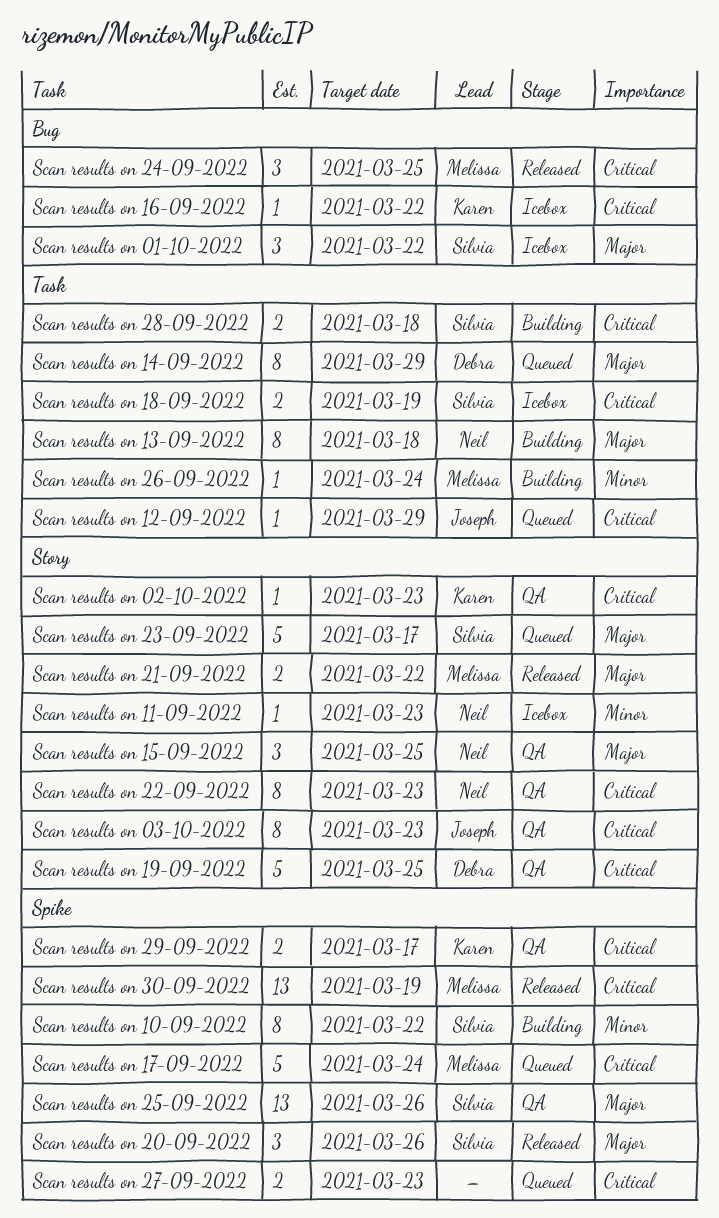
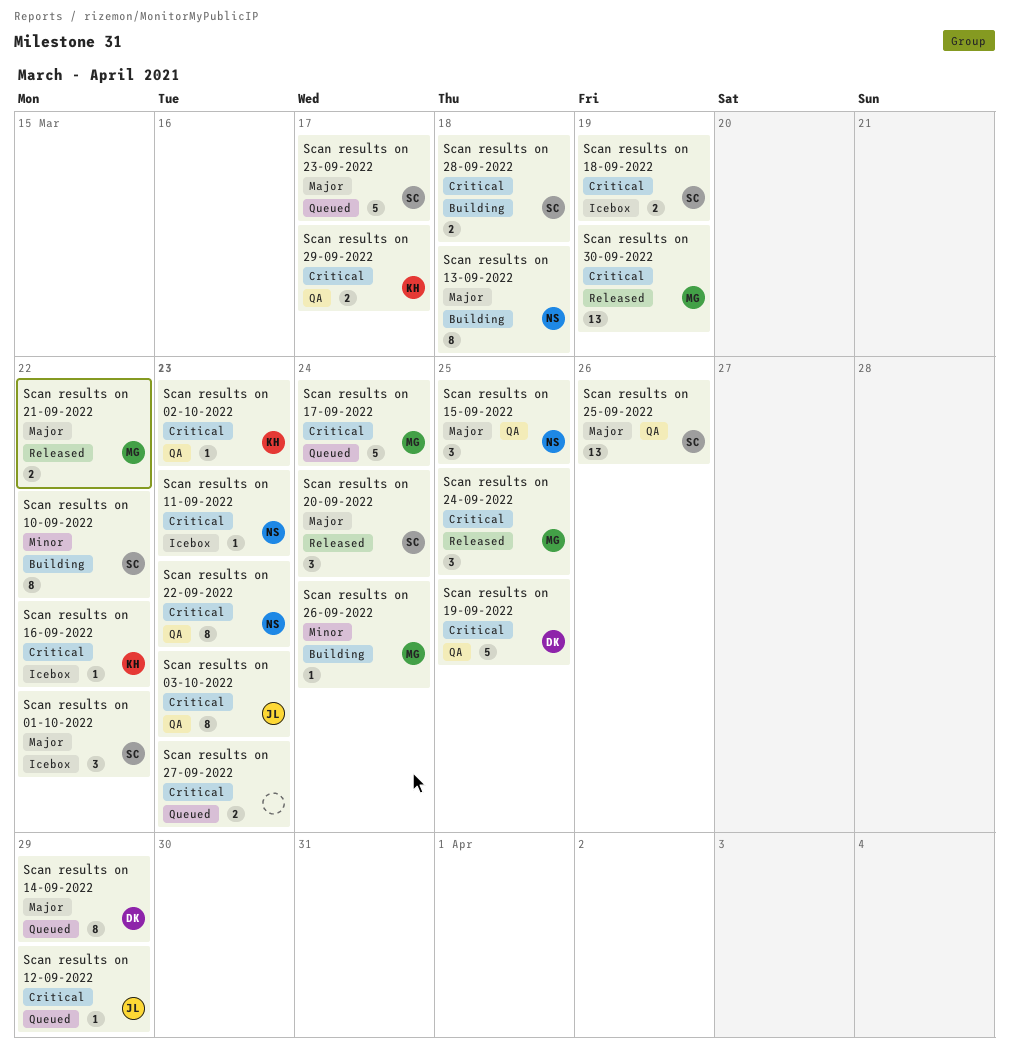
Scan results on 11-09-2022, priority: Minor -> Critical
Scan results on 20-09-2022, due: Mar 26 -> Mar 24

